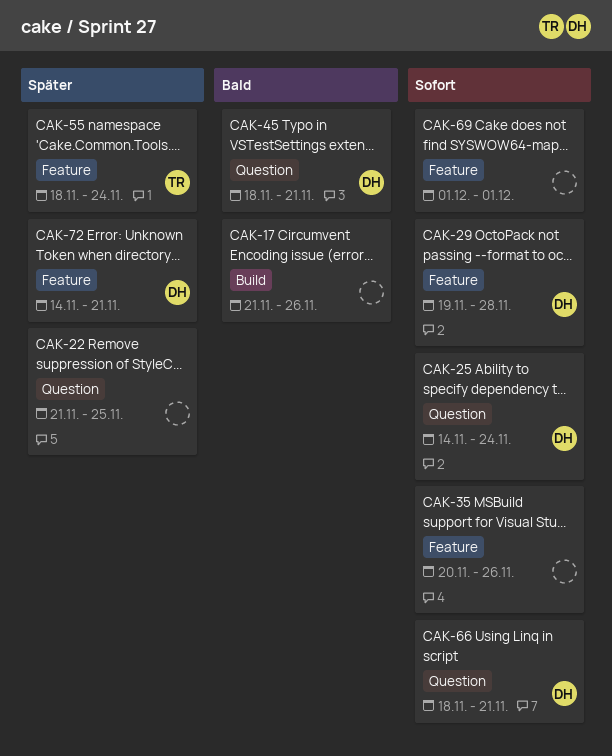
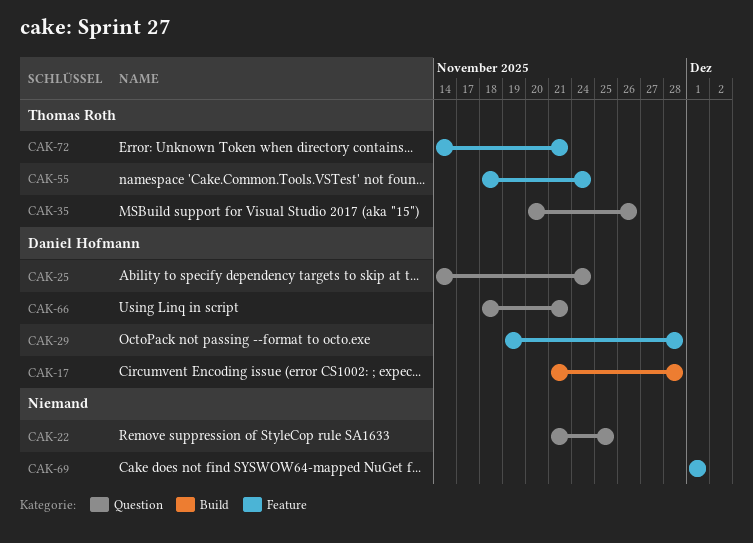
CAK-17, owner: none -> Daniel Hofmann
CAK-17, due: Nov 26 -> Nov 28
CAK-35, owner: none -> Thomas Roth
CAK-35, label: Feature -> Question
CAK-45: present -> none
CAK-72, owner: Daniel Hofmann -> Thomas Roth

